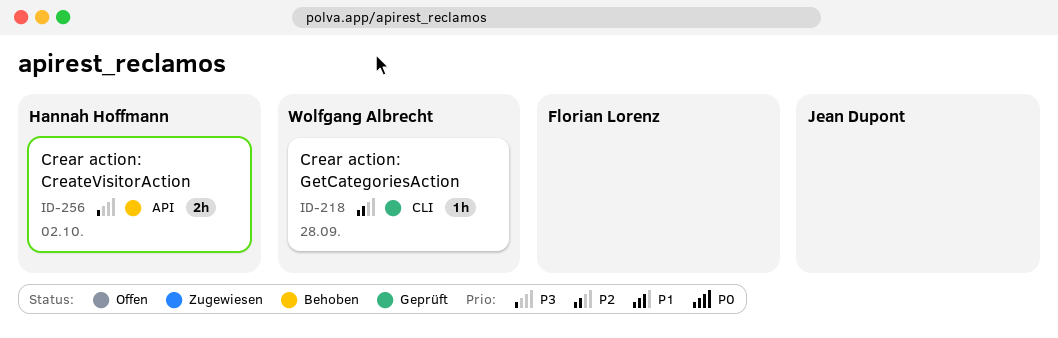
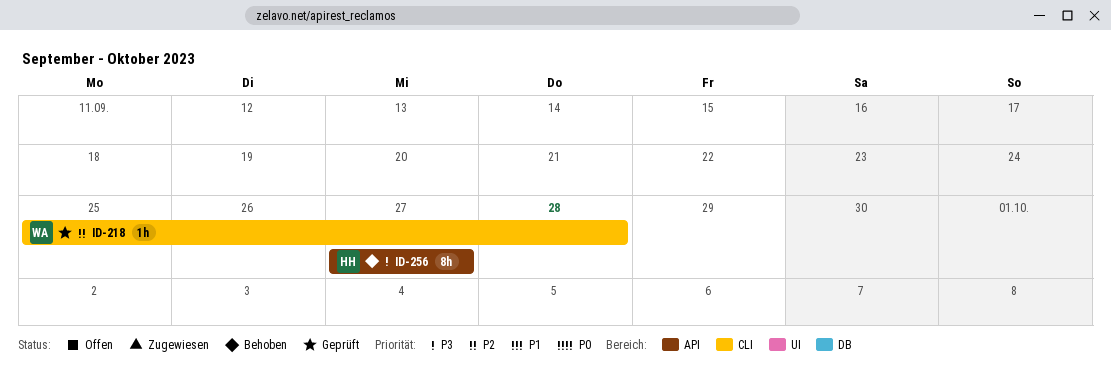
ID-256, estimate: 2h -> 8h
ID-256, due: Oct 2 -> Sep 27

